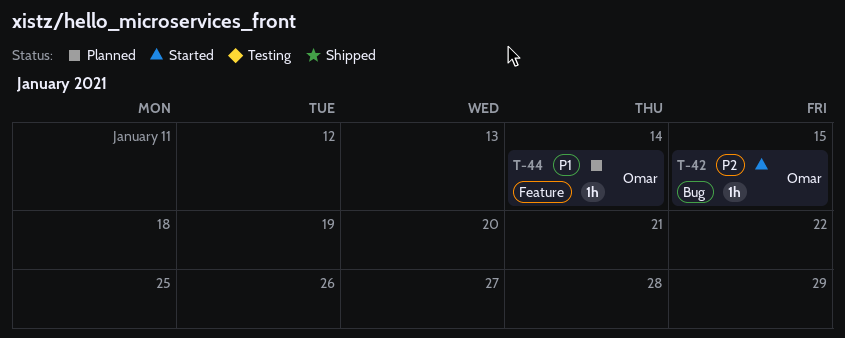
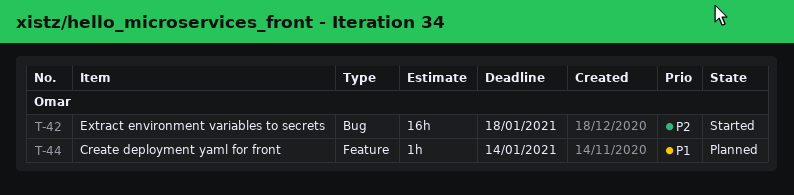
T-42, estimate: 1h -> 16h
T-42, due: Jan 15 -> Jan 18

